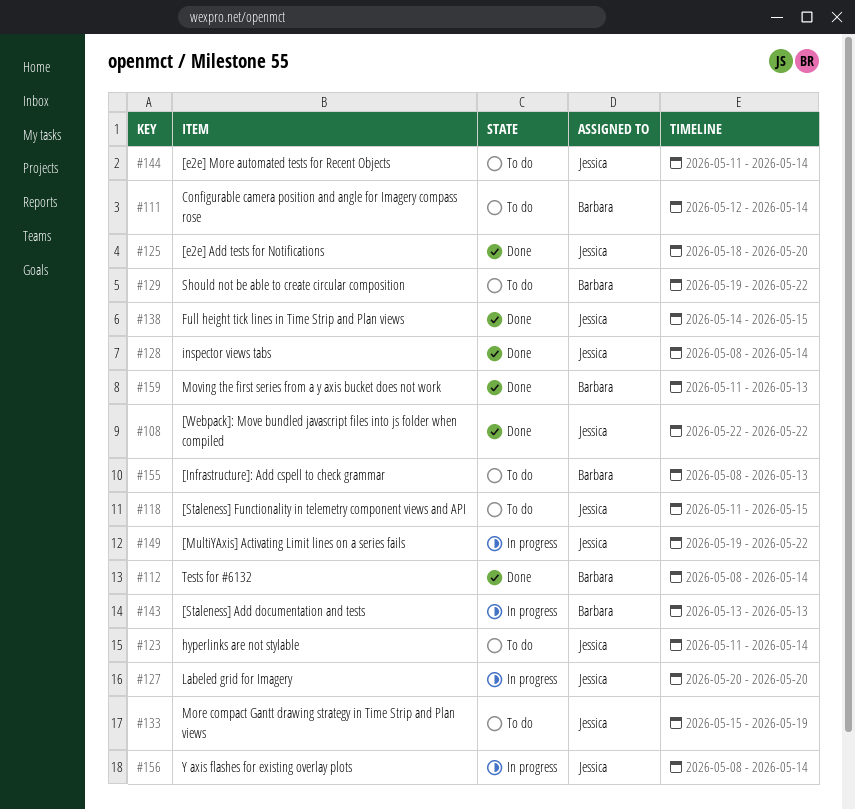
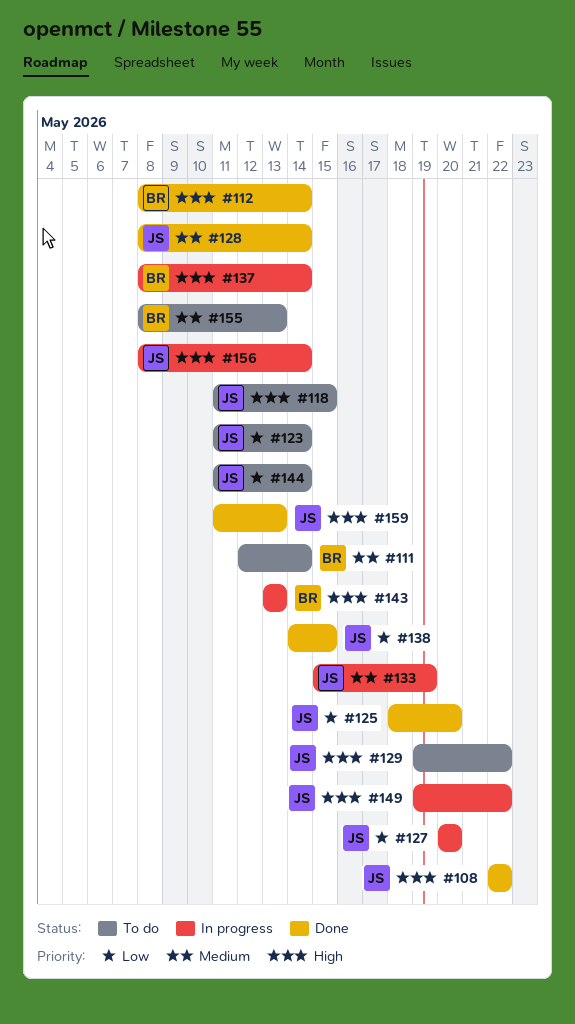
#129, owner: Barbara -> Jessica
#133, status: To do -> In progress
#137: none -> present
#159, owner: Barbara -> Jessica

